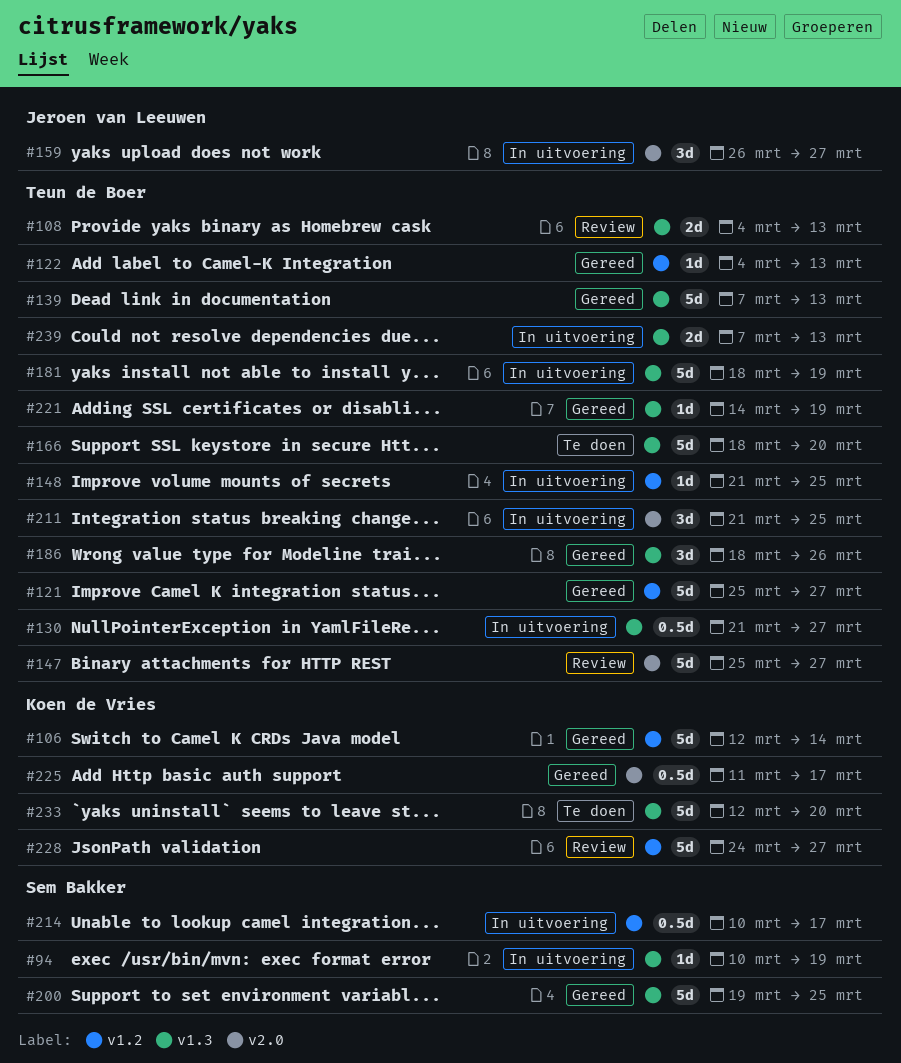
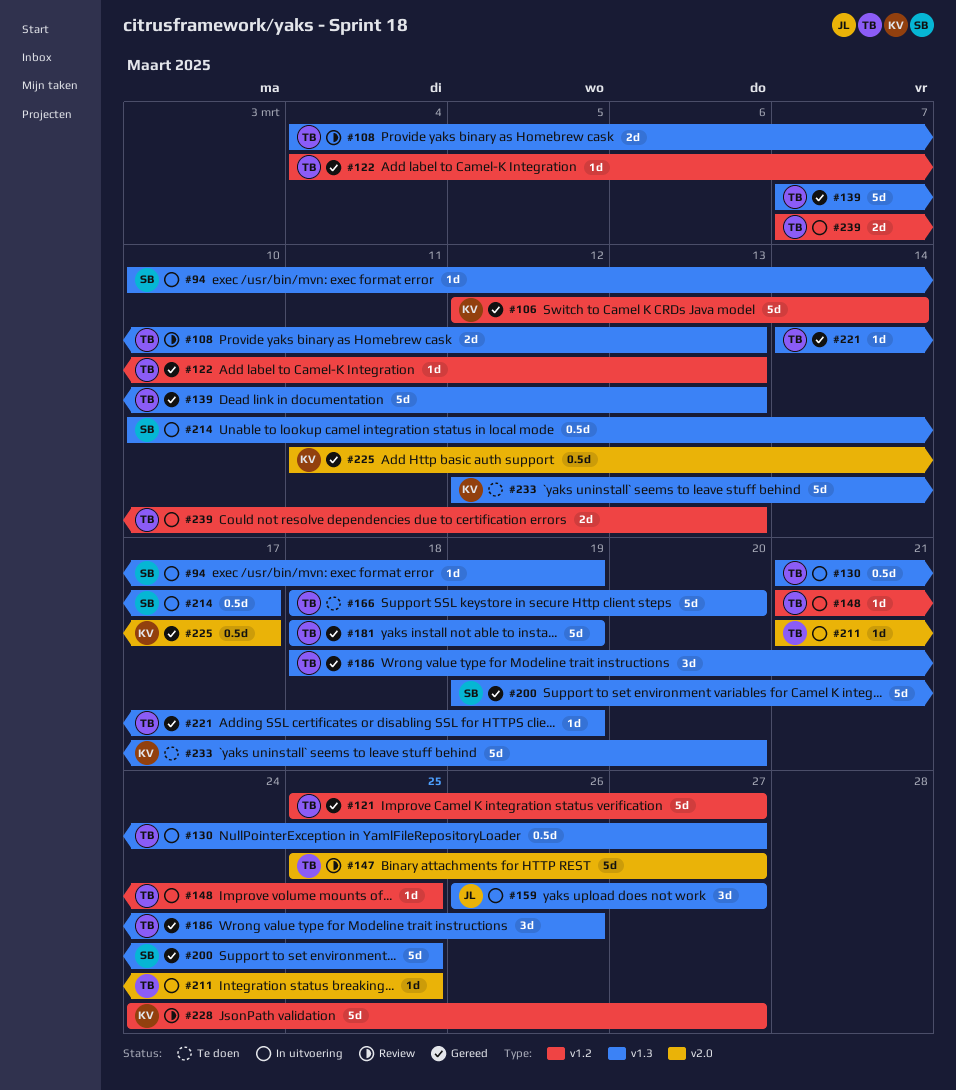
#159, label: v2.0 -> v1.3
#181, status: In uitvoering -> Gereed
#211, estimate: 3d -> 1d
#214, label: v1.2 -> v1.3
#239, label: v1.3 -> v1.2

